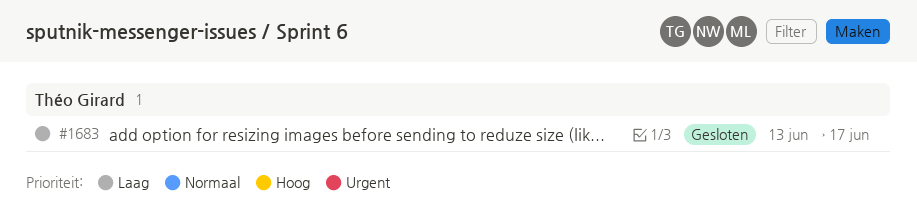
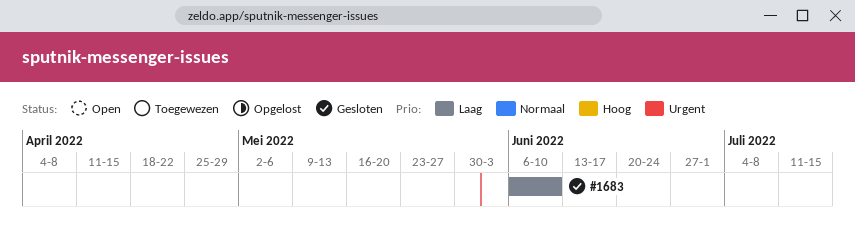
#1683, start: Jun 13 -> Jun 6
#1683, due: Jun 17 -> Jun 10

